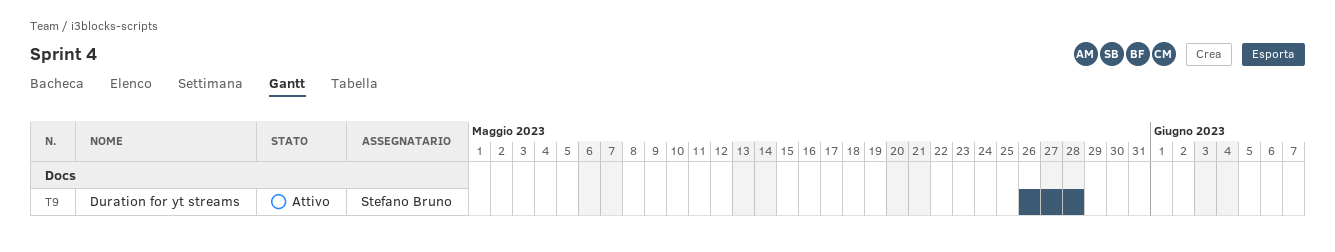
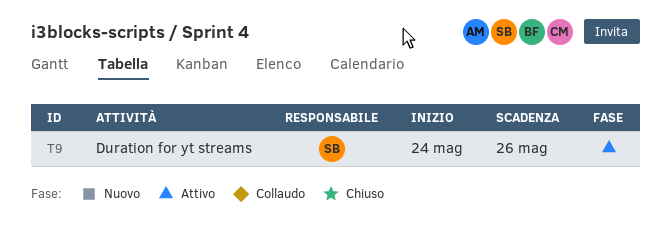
T9, start: May 26 -> May 24
T9, due: May 28 -> May 26

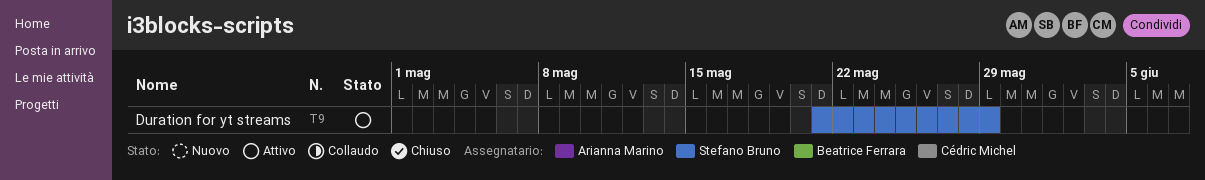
T9, start: May 24 -> May 21
T9, due: May 26 -> May 29

